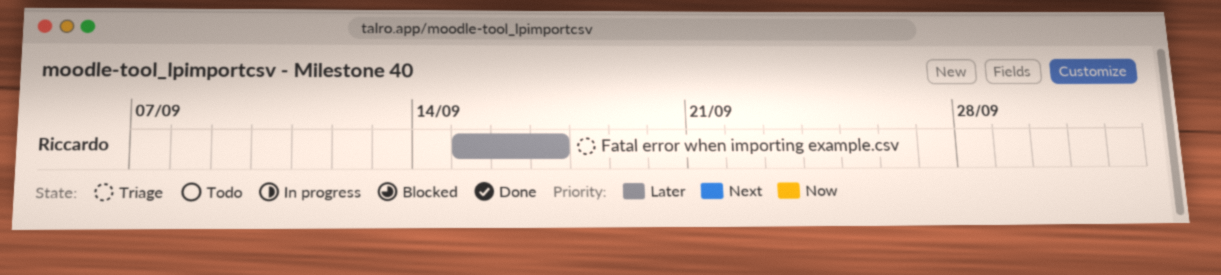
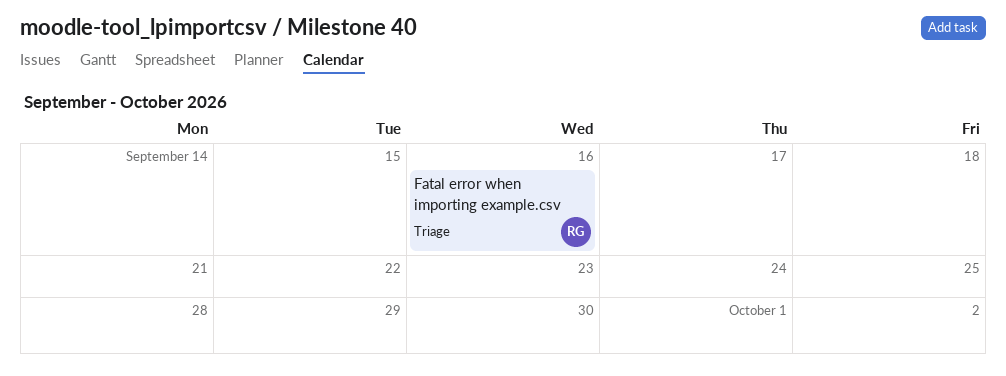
Fatal error when importing example.csv, due: Sep 17 -> Sep 16

